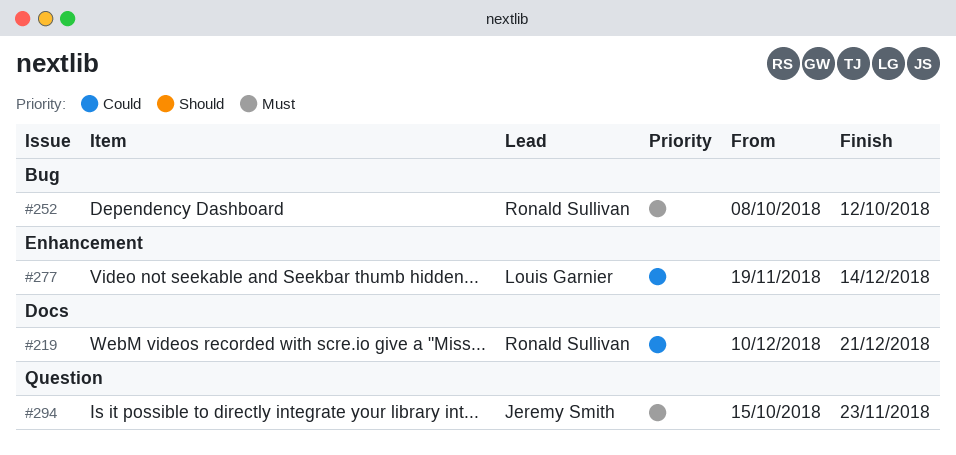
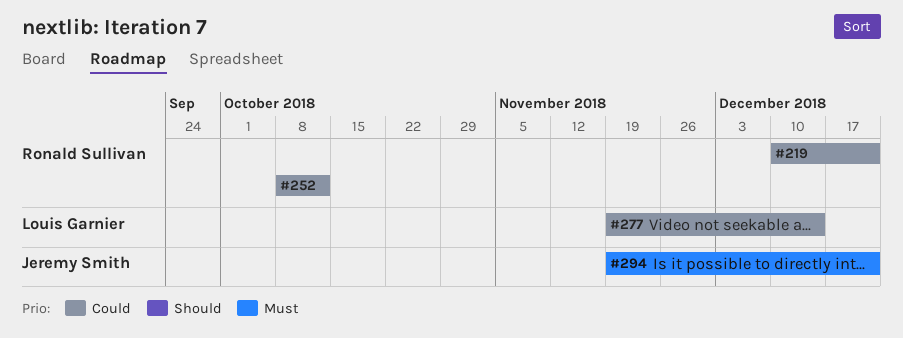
#252, priority: Must -> Could
#294, start: Oct 15 -> Nov 19
#294, due: Nov 23 -> Dec 21

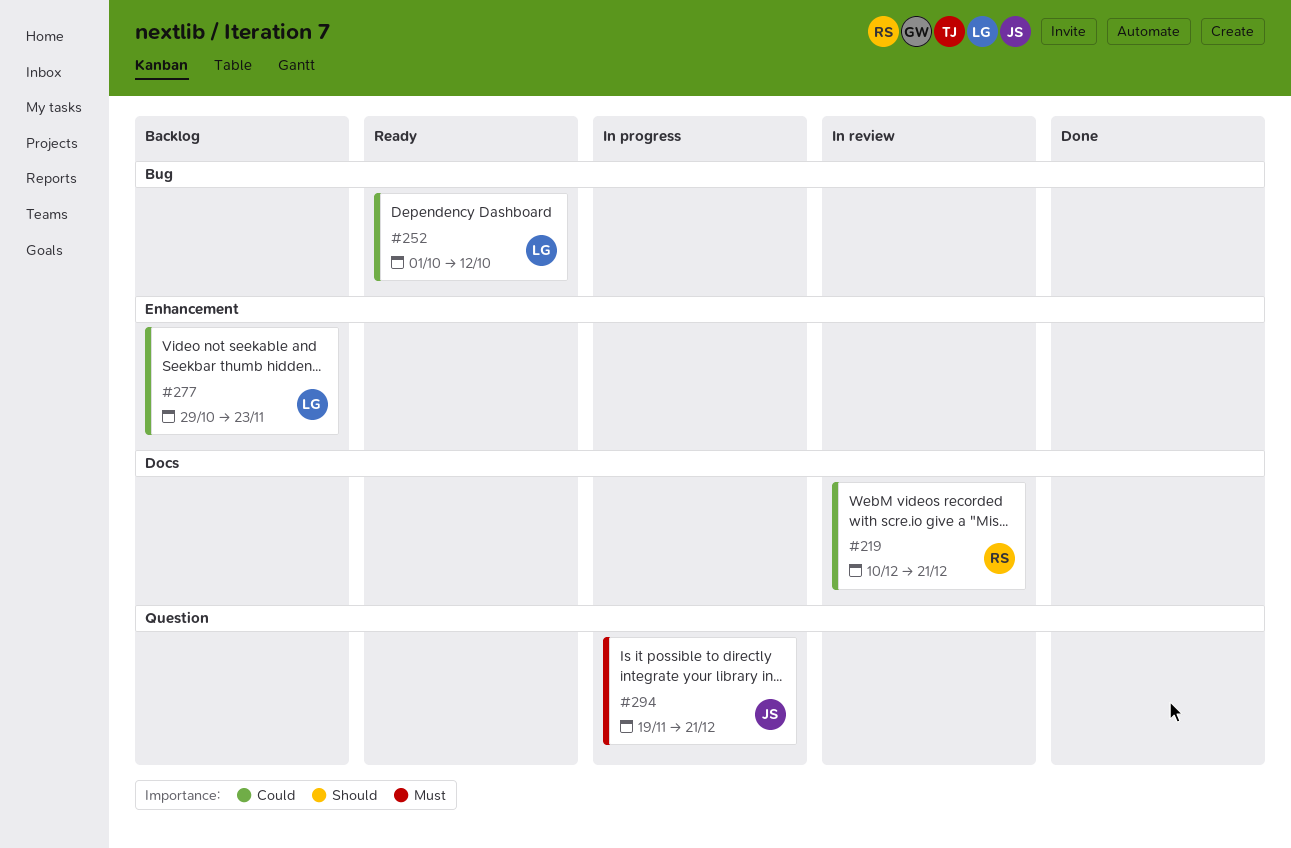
#252, owner: Ronald Sullivan -> Louis Garnier
#252, start: Oct 8 -> Oct 1
#277, start: Nov 19 -> Oct 29
#277, due: Dec 14 -> Nov 23

